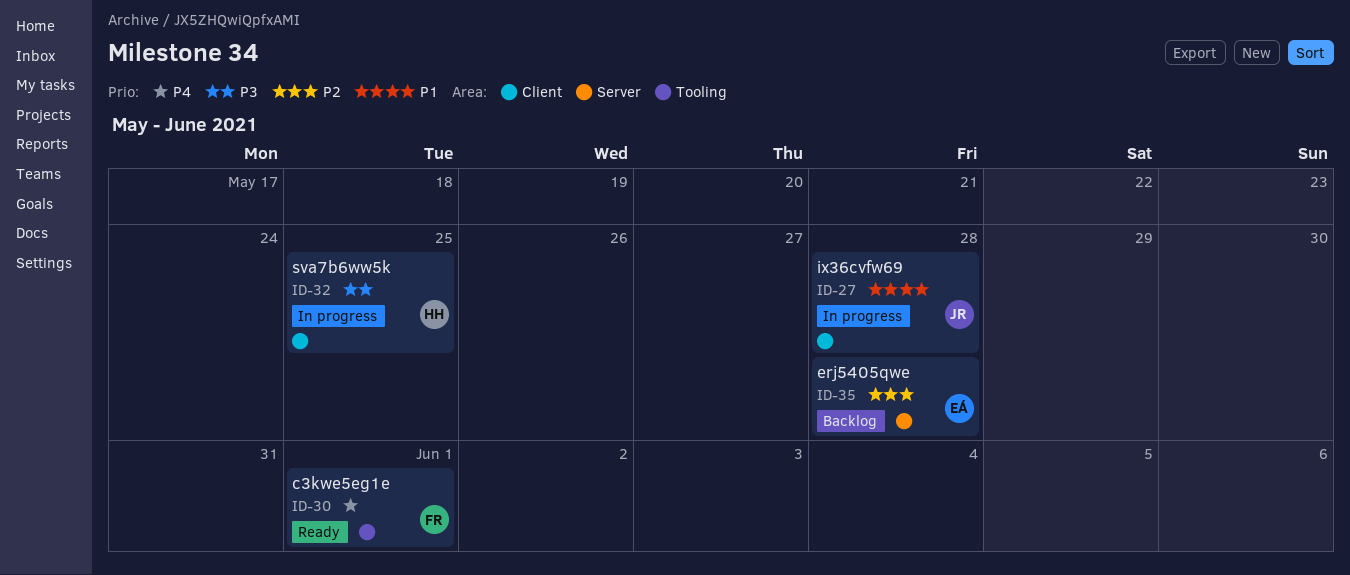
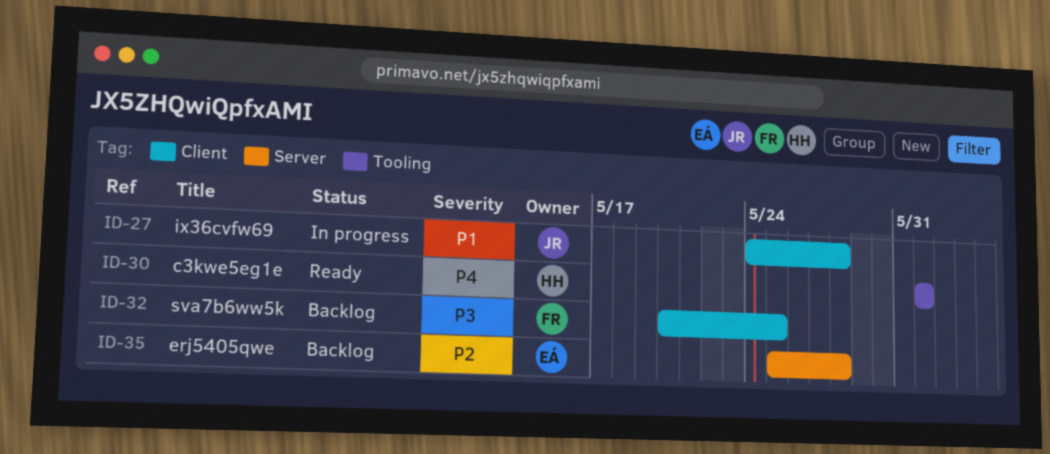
ID-30, owner: FR -> HH
ID-32, status: In progress -> Backlog
ID-32, owner: HH -> FR

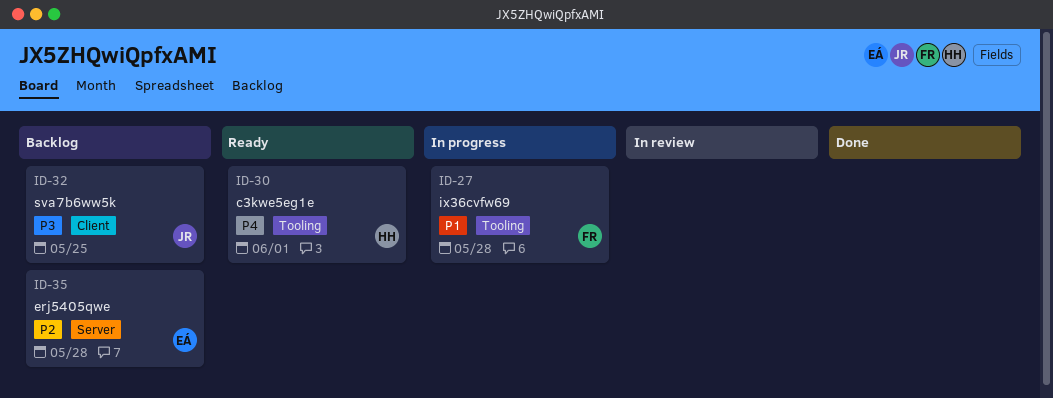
ID-27, owner: JR -> FR
ID-27, label: Client -> Tooling
ID-32, owner: FR -> JR

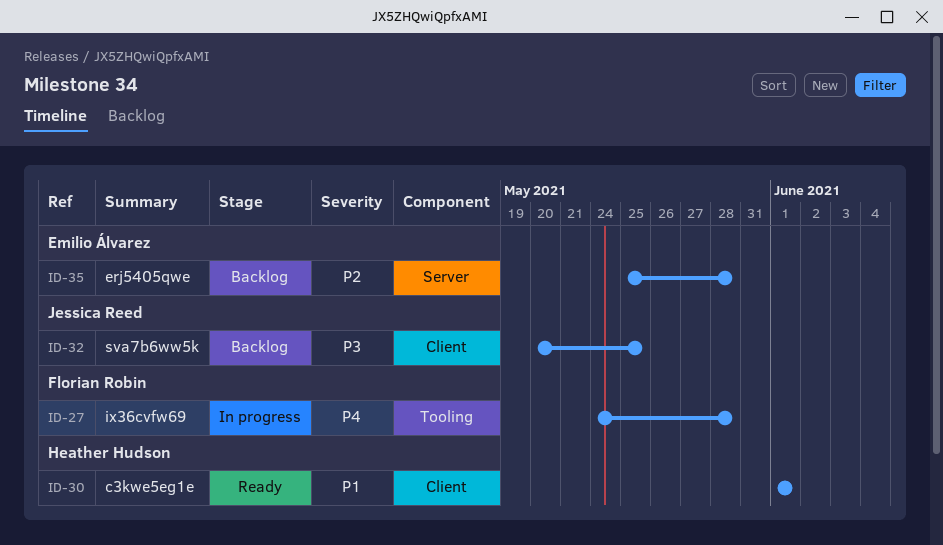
ID-27, priority: P1 -> P4
ID-30, priority: P4 -> P1
ID-30, label: Tooling -> Client

